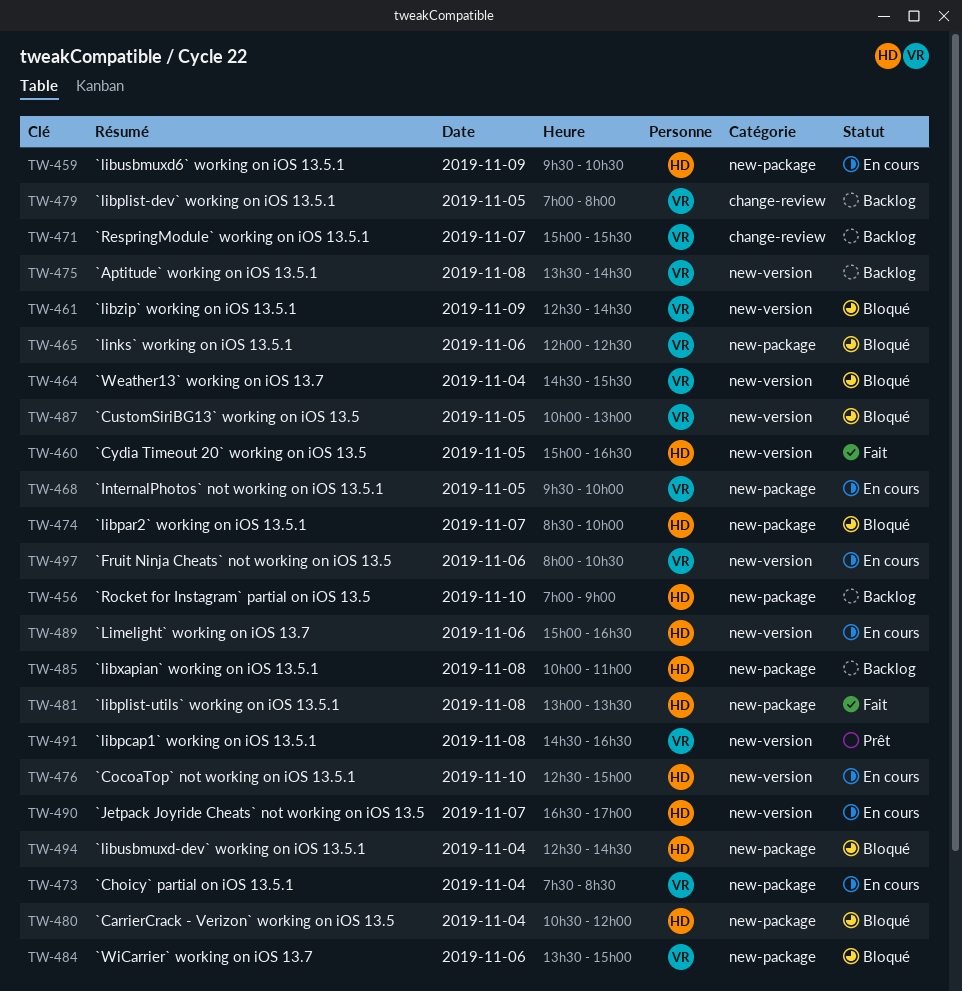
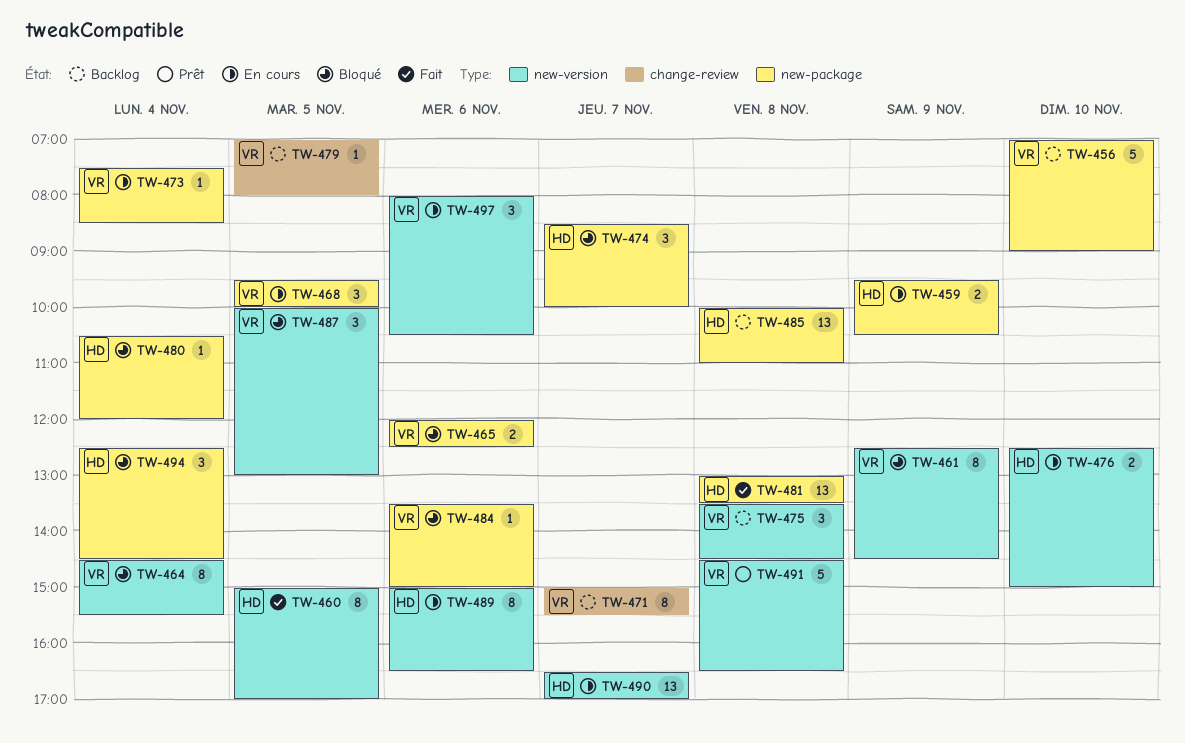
TW-456, owner: HD -> VR
TW-460, ends: 16:30 -> 17:00

